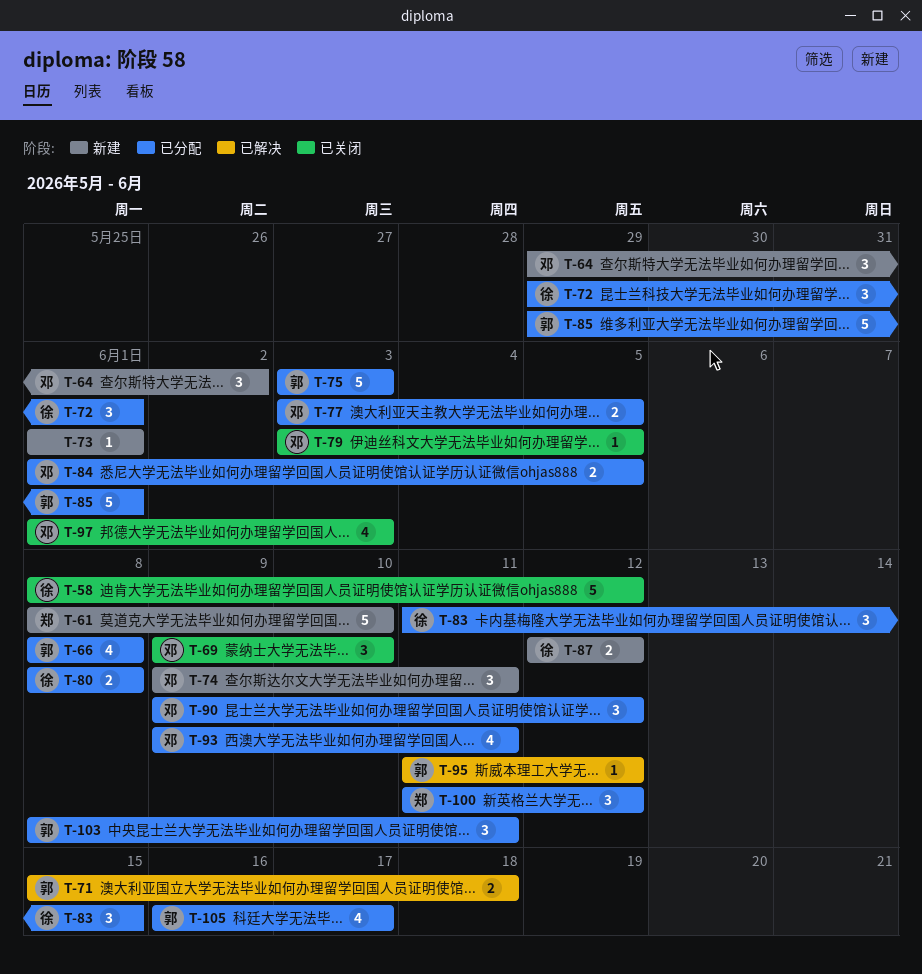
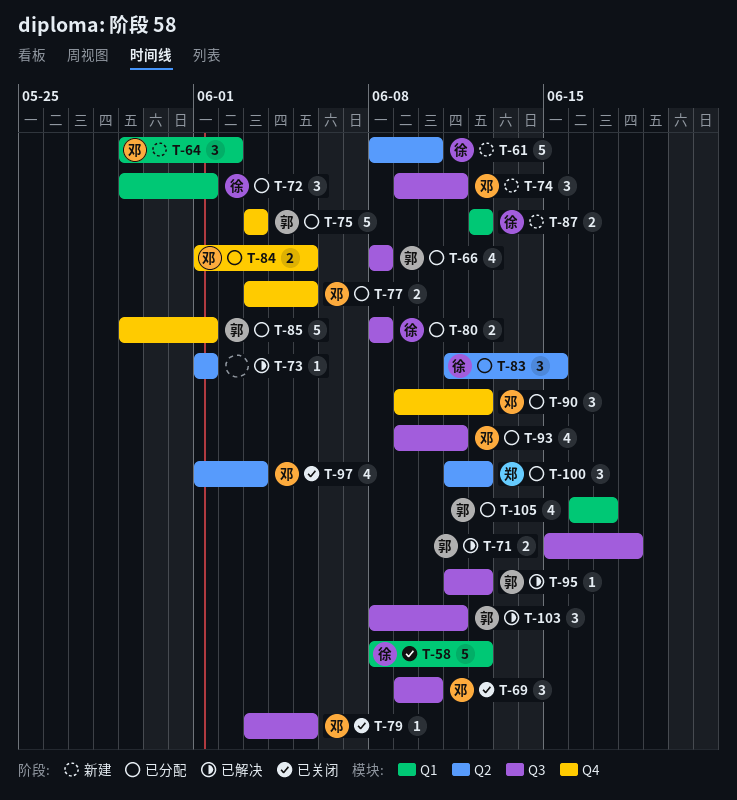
T-61, owner: 郑 -> 徐
T-73, status: 新建 -> 已解决
T-103, status: 已分配 -> 已解决

